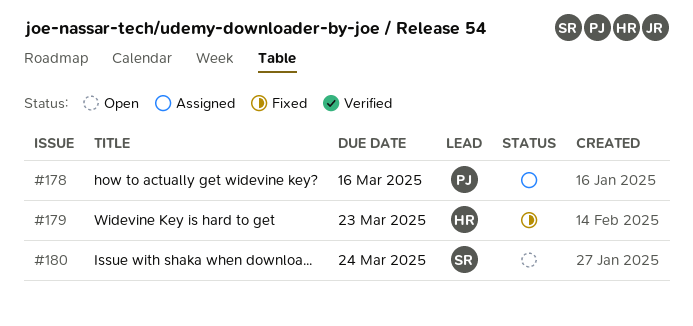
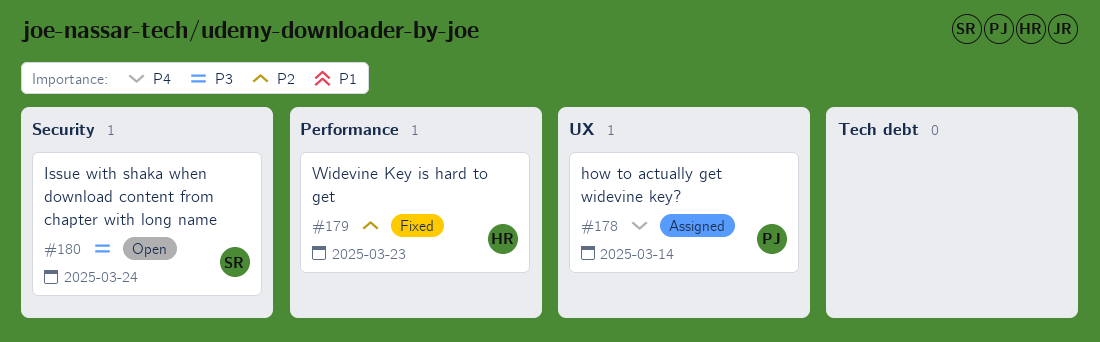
#178, due: Mar 16 -> Mar 14

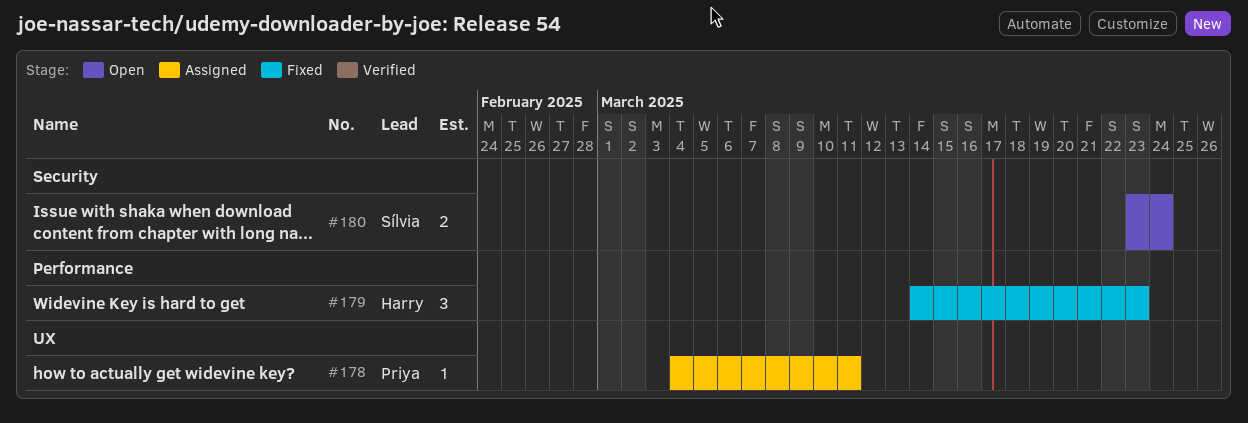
#178, due: Mar 14 -> Mar 11

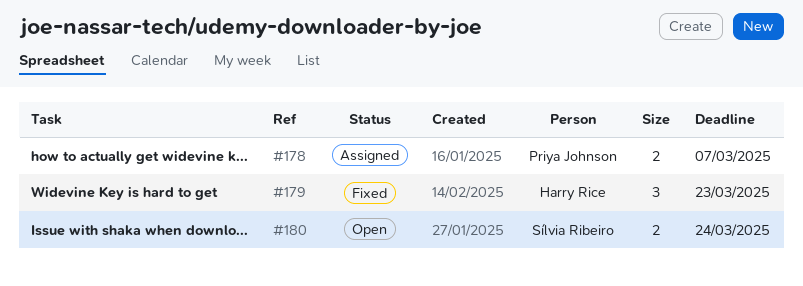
#178, estimate: 1 -> 2
#178, due: Mar 11 -> Mar 7

